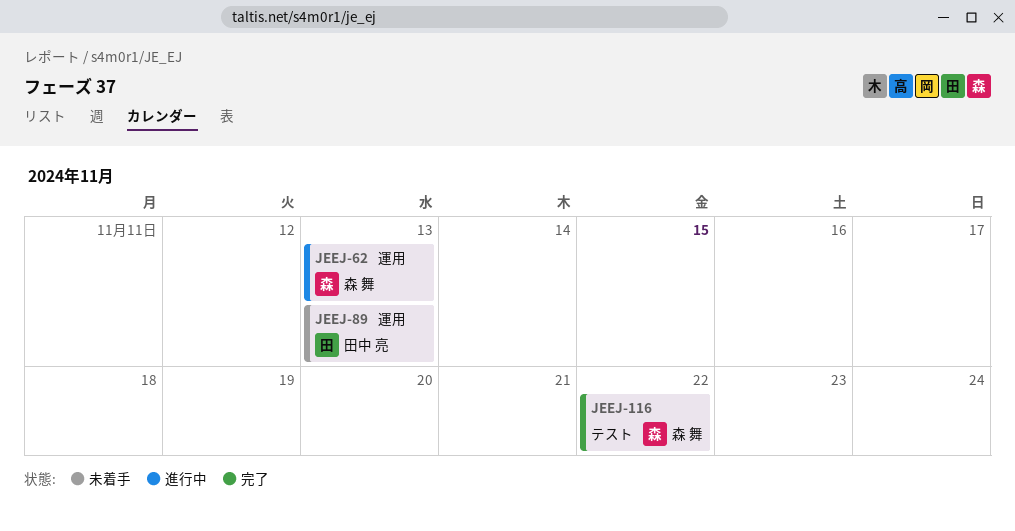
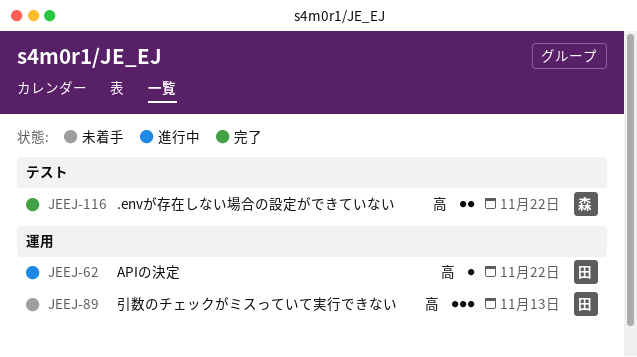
JEEJ-62, owner: 森 舞 -> 田中 亮
JEEJ-62, due: Nov 13 -> Nov 22

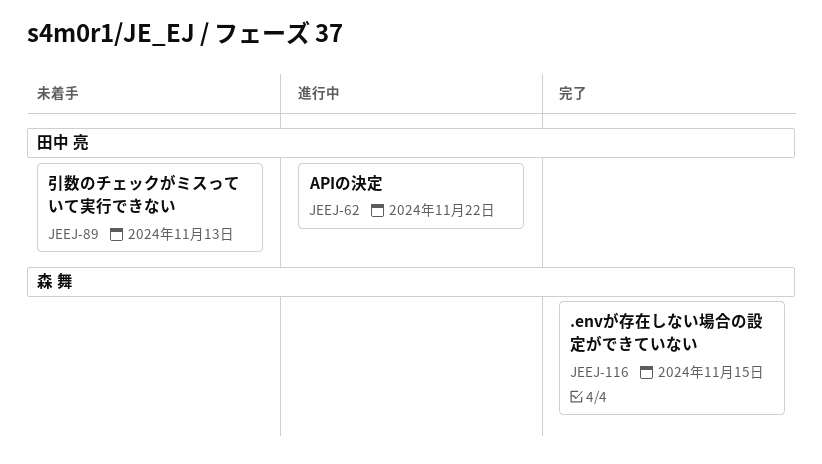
JEEJ-116, due: Nov 22 -> Nov 15

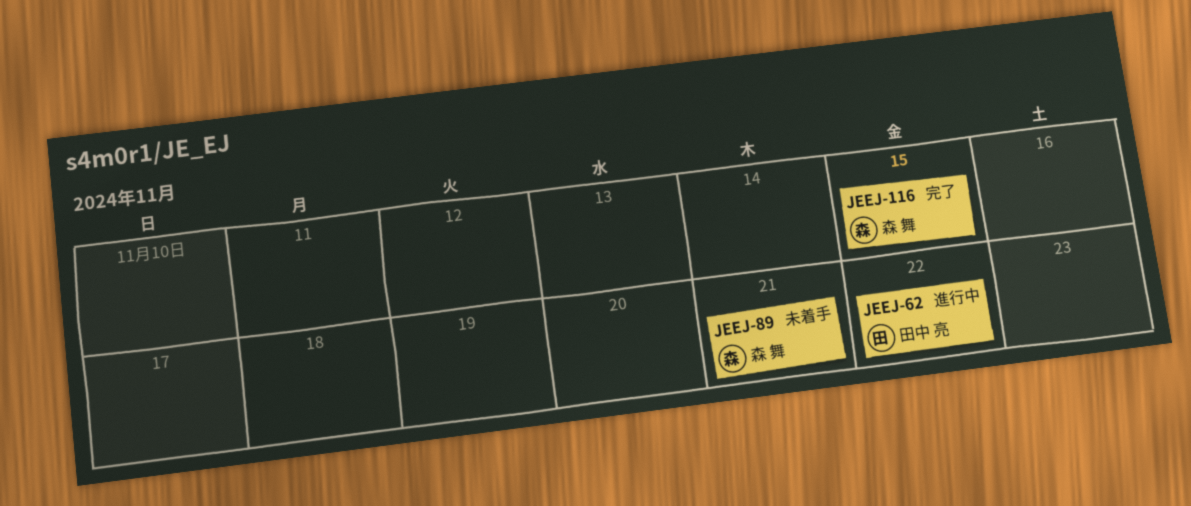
JEEJ-89, owner: 田中 亮 -> 森 舞
JEEJ-89, due: Nov 13 -> Nov 21

